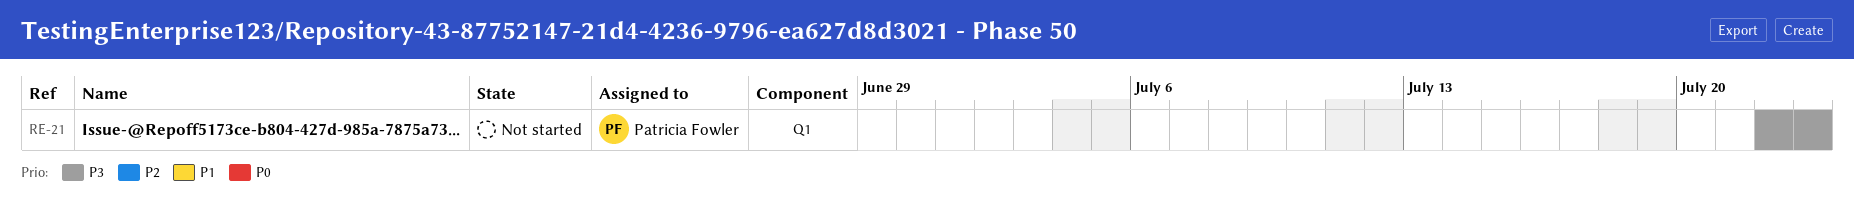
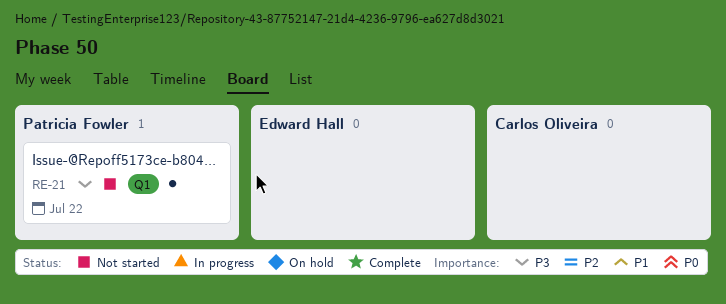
RE-21, due: Jul 23 -> Jul 22

